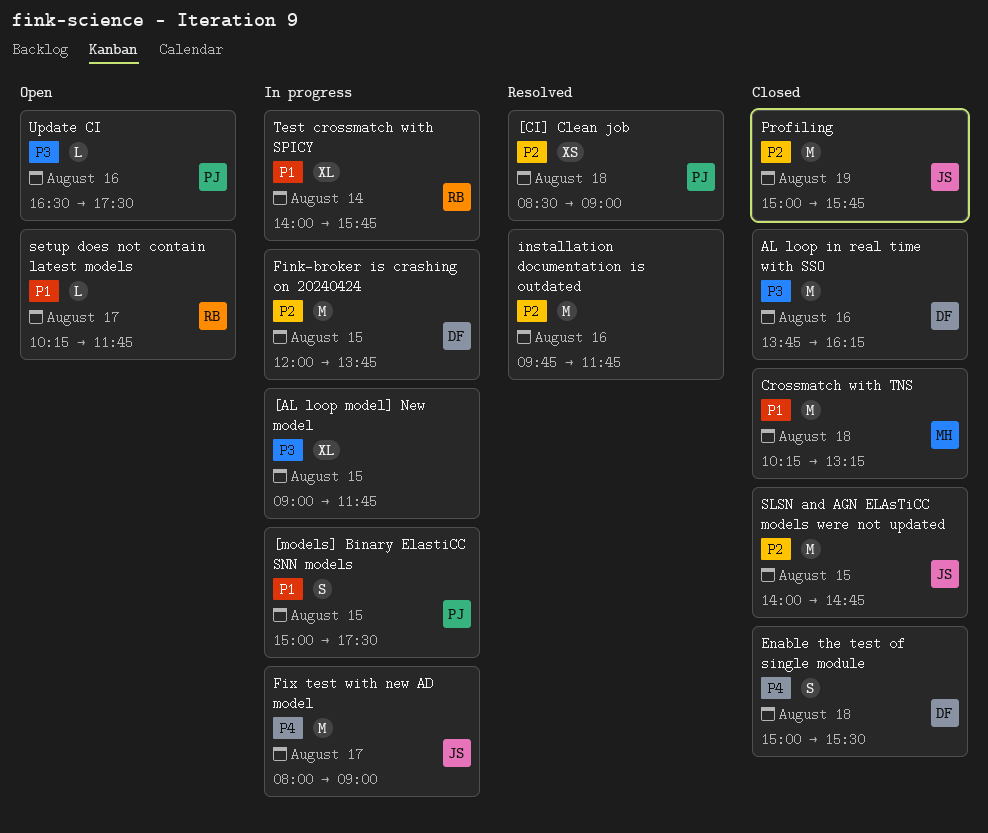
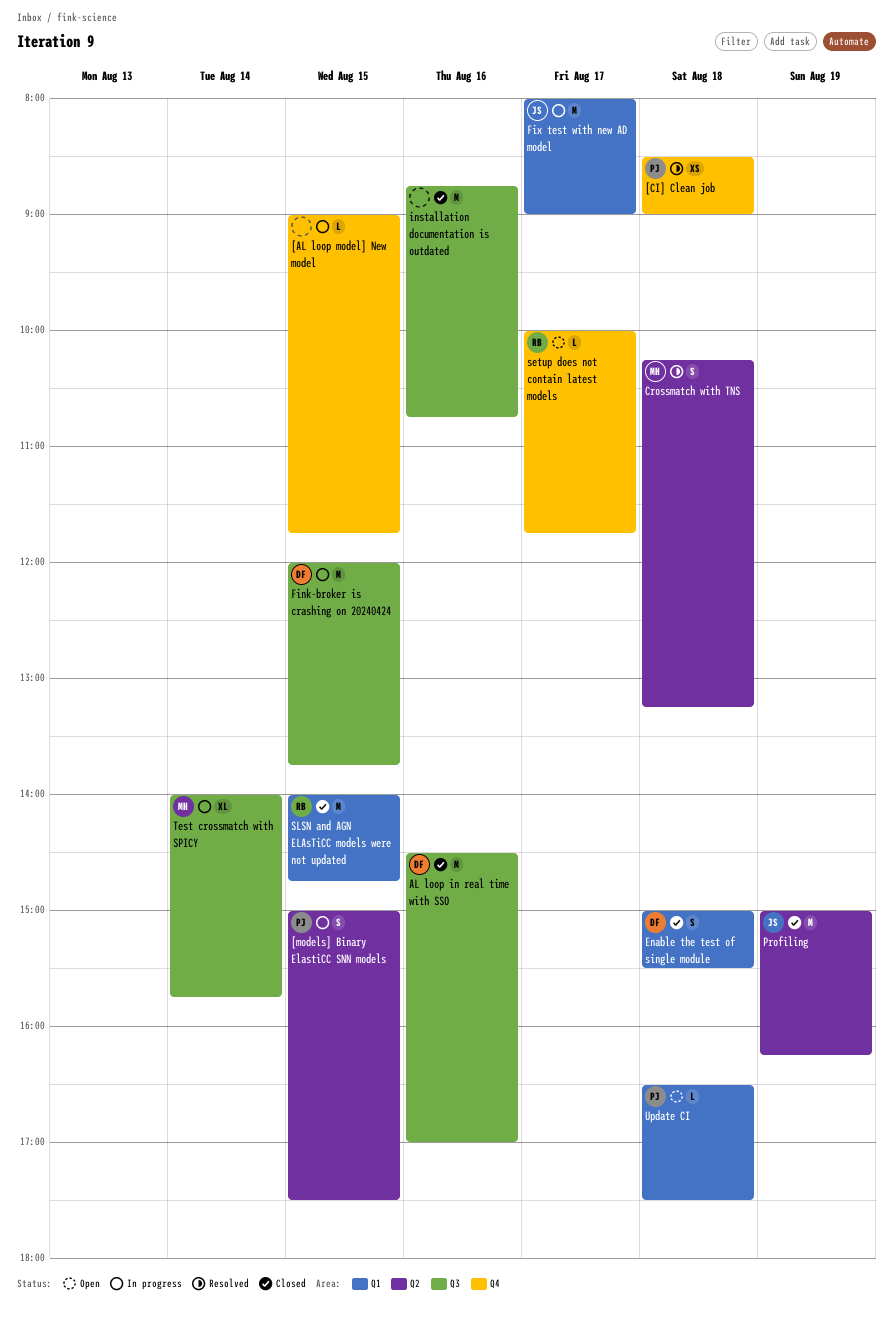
[AL loop model] New model, estimate: XL -> L
AL loop in real time with SSO, begins: 13:45 -> 14:30
AL loop in real time with SSO, ends: 16:15 -> 17:00
Crossmatch with TNS, status: Closed -> Resolved
Crossmatch with TNS, estimate: M -> S
installation documentation is outdated, status: Resolved -> Closed
installation documentation is outdated, begins: 09:45 -> 08:45
installation documentation is outdated, ends: 11:45 -> 10:45
Profiling, ends: 15:45 -> 16:15
setup does not contain latest models, begins: 10:15 -> 10:00
SLSN and AGN ELAsTiCC models were not updated, owner: JS -> RB
Test crossmatch with SPICY, owner: RB -> MH
Update CI, day: Aug 16 -> Aug 18

